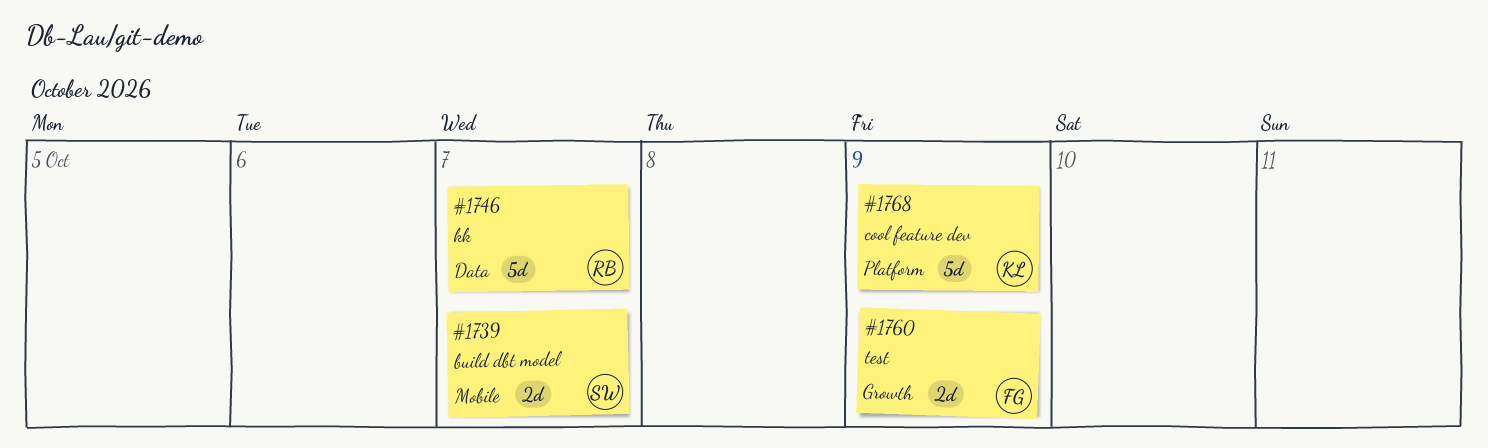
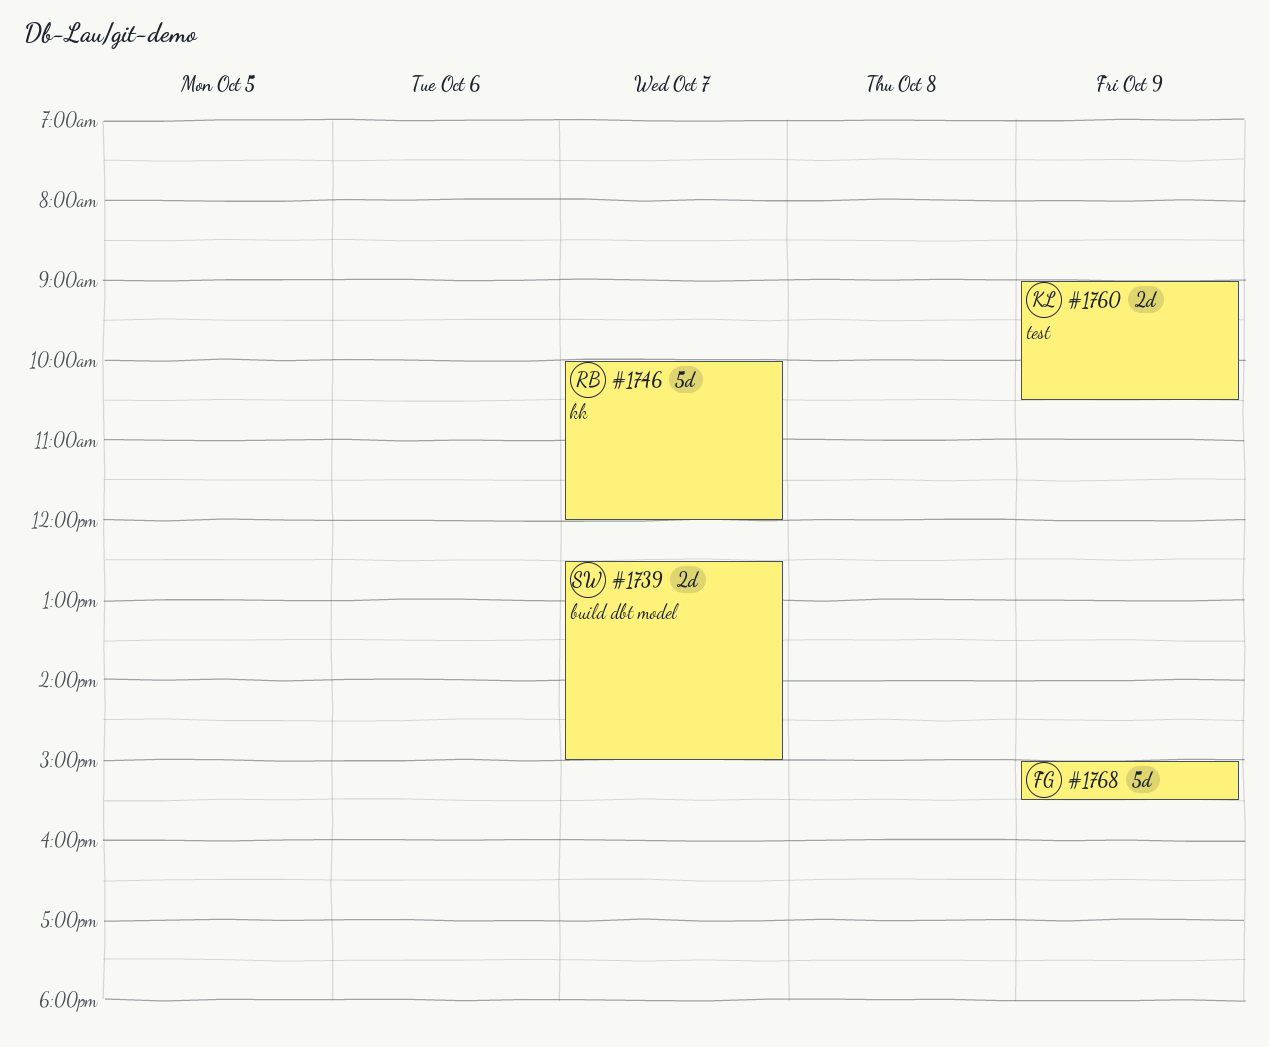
#1760, owner: FG -> KL
#1768, owner: KL -> FG

